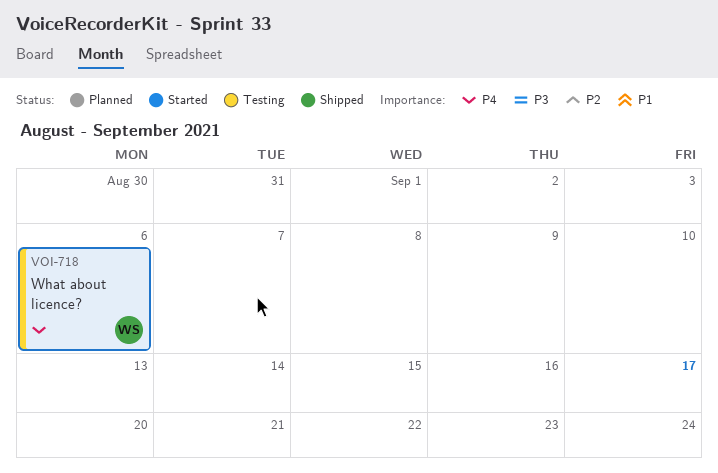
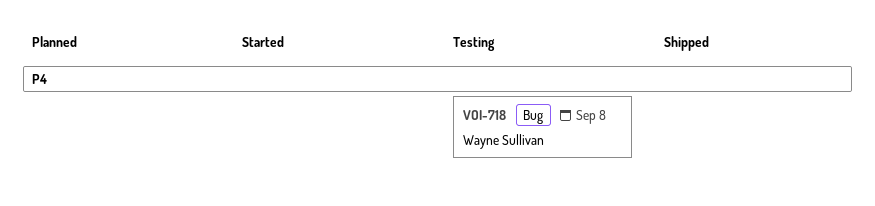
VOI-718, due: Sep 6 -> Sep 8

